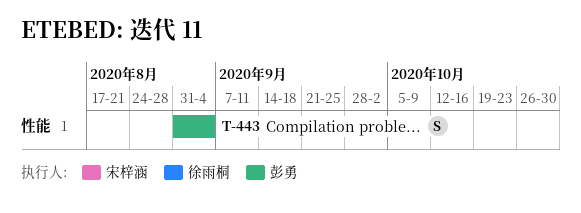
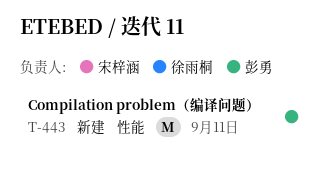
T-443, estimate: S -> M
T-443, due: Sep 4 -> Sep 11

